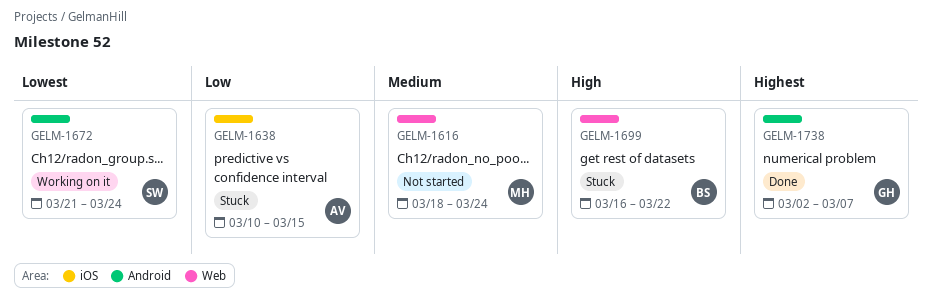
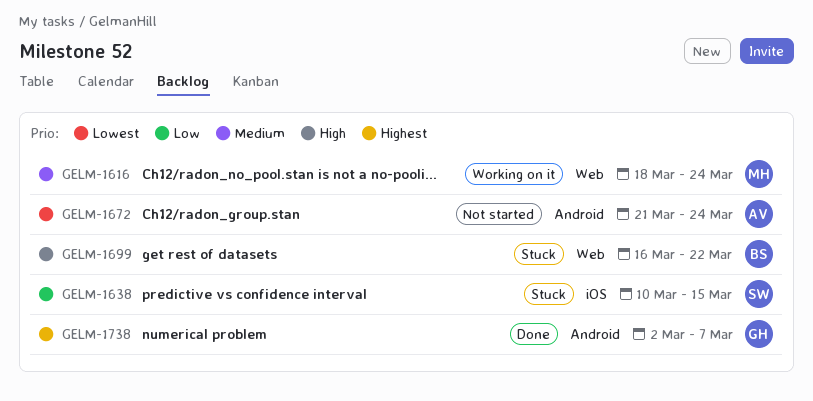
GELM-1616, status: Not started -> Working on it
GELM-1638, owner: AV -> SW
GELM-1672, status: Working on it -> Not started
GELM-1672, owner: SW -> AV

